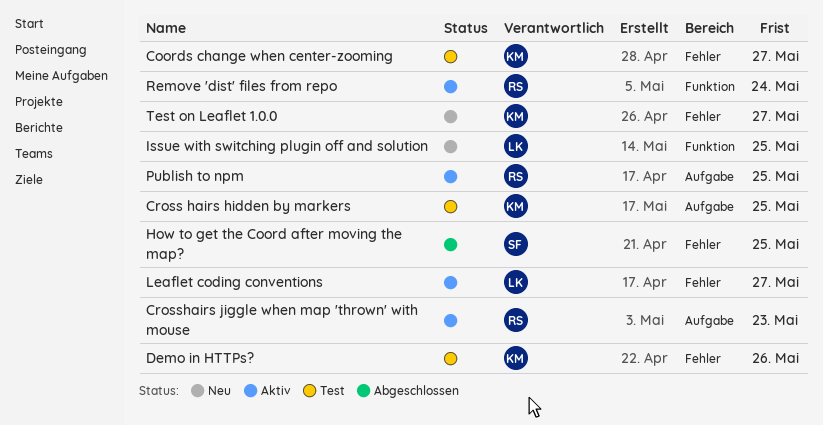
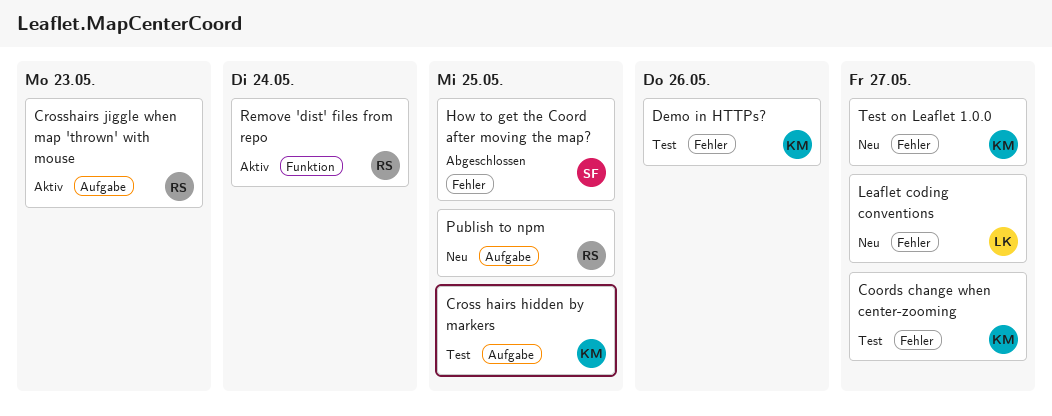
Issue with switching plugin off and solution: present -> none
Leaflet coding conventions, status: Aktiv -> Neu
Publish to npm, status: Aktiv -> Neu

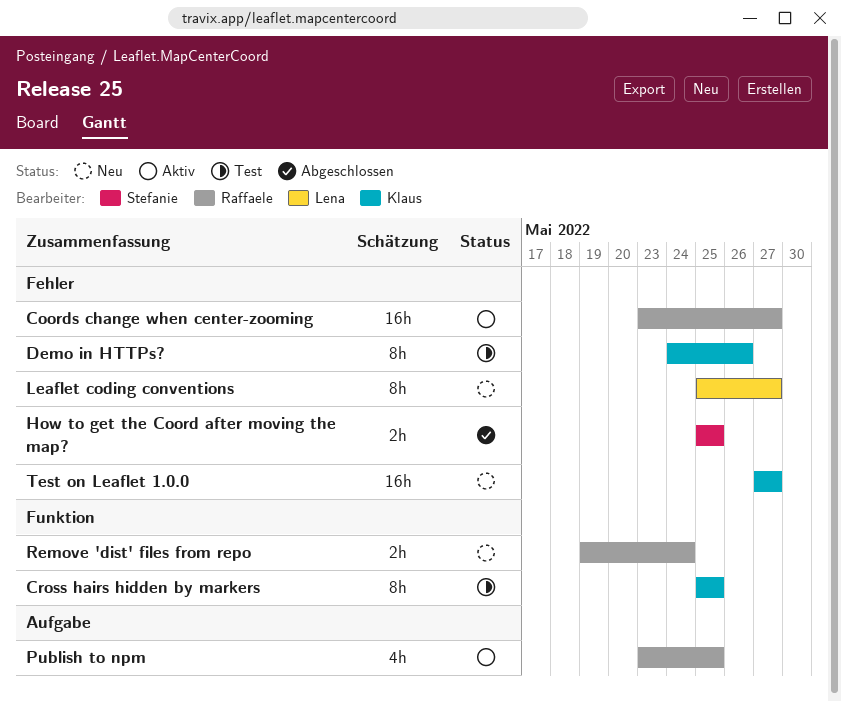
Coords change when center-zooming, status: Test -> Aktiv
Coords change when center-zooming, owner: Klaus -> Raffaele
Cross hairs hidden by markers, label: Aufgabe -> Funktion
Crosshairs jiggle when map 'thrown' with mouse: present -> none
Publish to npm, status: Neu -> Aktiv
Remove 'dist' files from repo, status: Aktiv -> Neu

